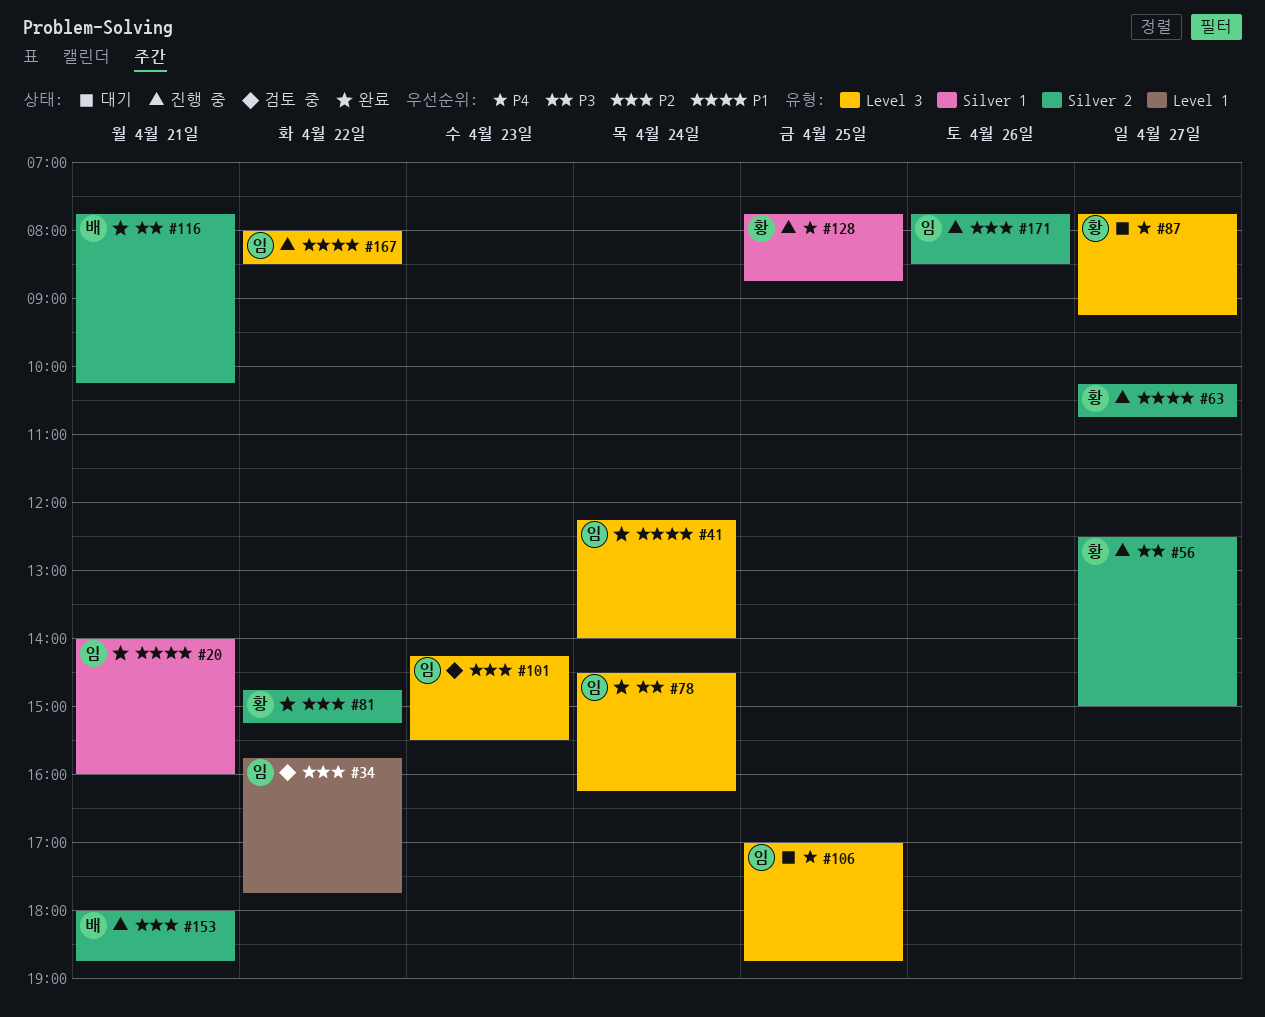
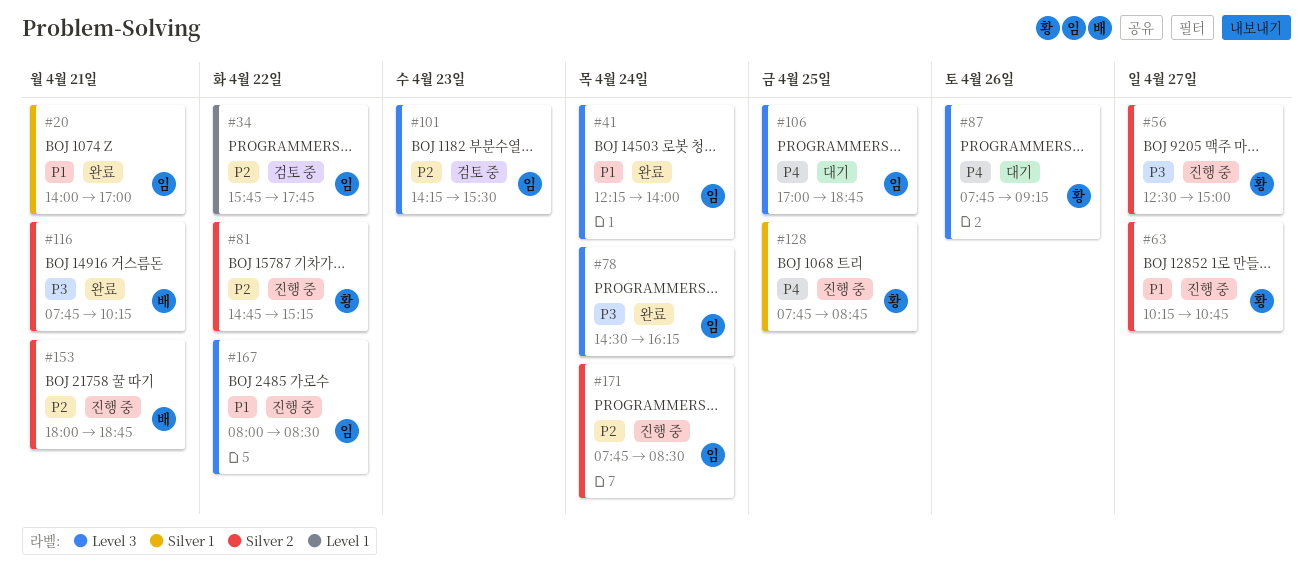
#20, ends: 16:00 -> 17:00
#81, status: 완료 -> 진행 중
#87, day: Apr 27 -> Apr 26
#171, day: Apr 26 -> Apr 24

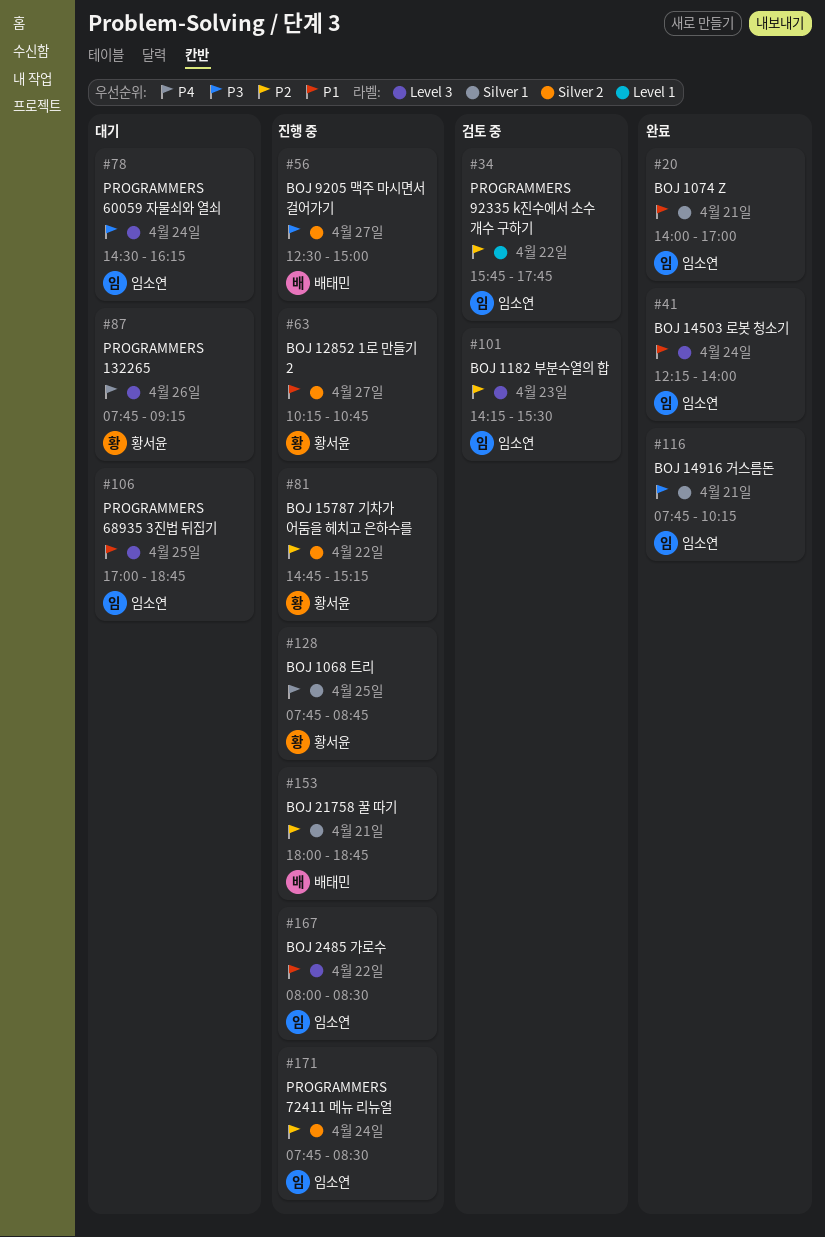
#56, owner: 황서윤 -> 배태민
#78, status: 완료 -> 대기
#106, priority: P4 -> P1
#116, owner: 배태민 -> 임소연
#116, label: Silver 2 -> Silver 1
#153, label: Silver 2 -> Silver 1

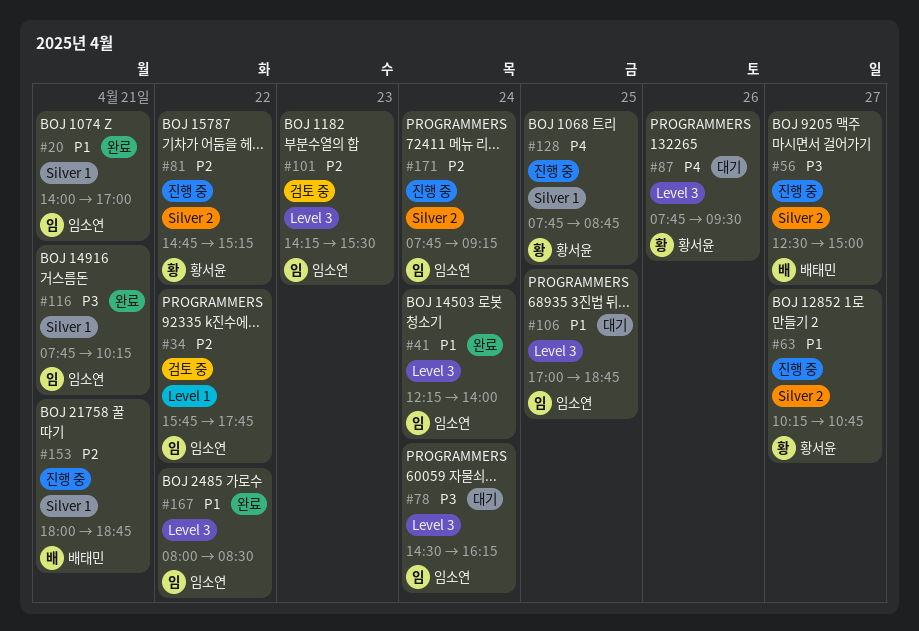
#87, ends: 09:15 -> 09:30
#167, status: 진행 중 -> 완료
#171, ends: 08:30 -> 09:15

